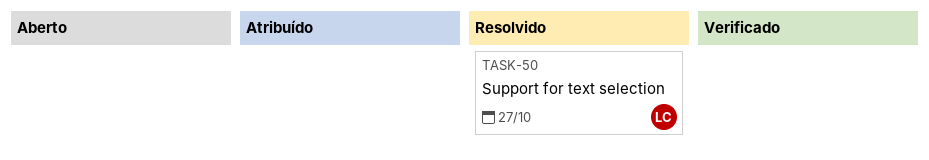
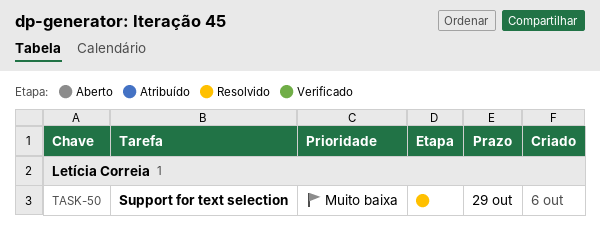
TASK-50, due: Oct 27 -> Oct 29

